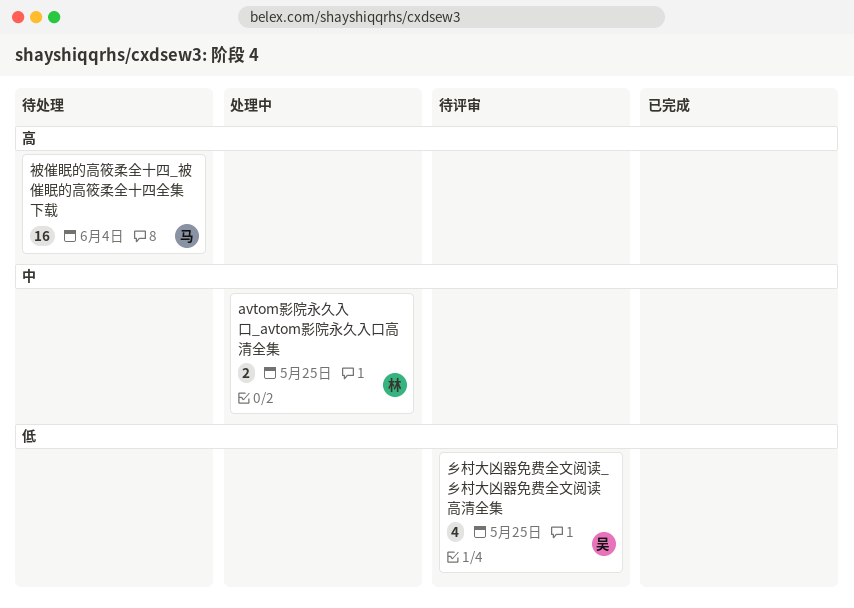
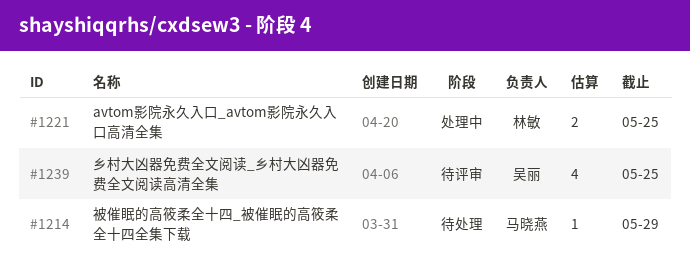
被催眠的高筱柔全十四_被催眠的高筱柔全十四全集下载, estimate: 16 -> 1
被催眠的高筱柔全十四_被催眠的高筱柔全十四全集下载, due: Jun 4 -> May 29

